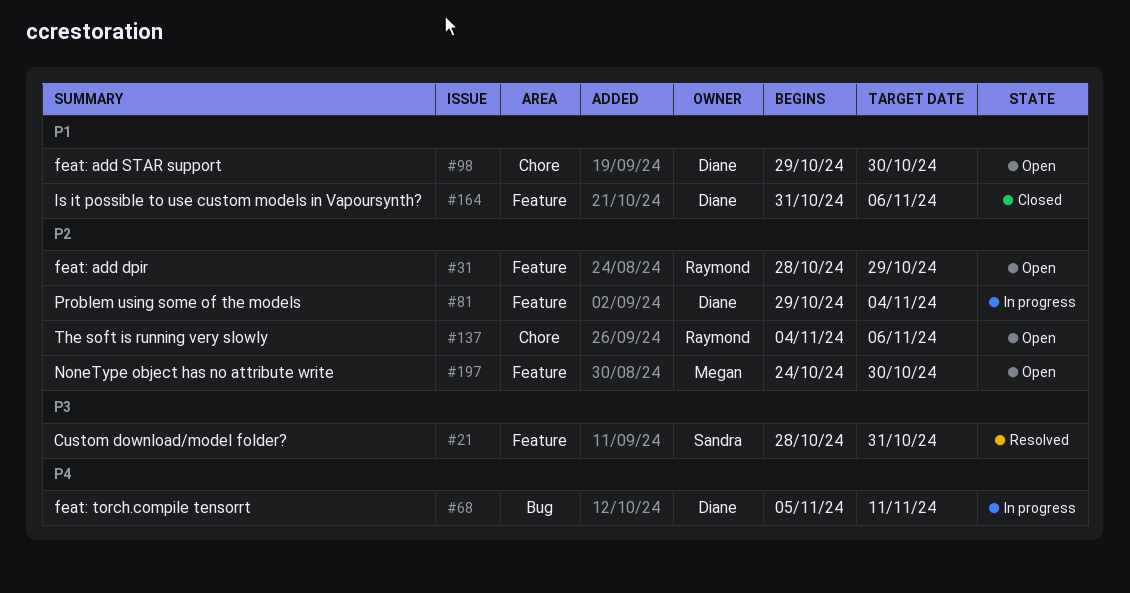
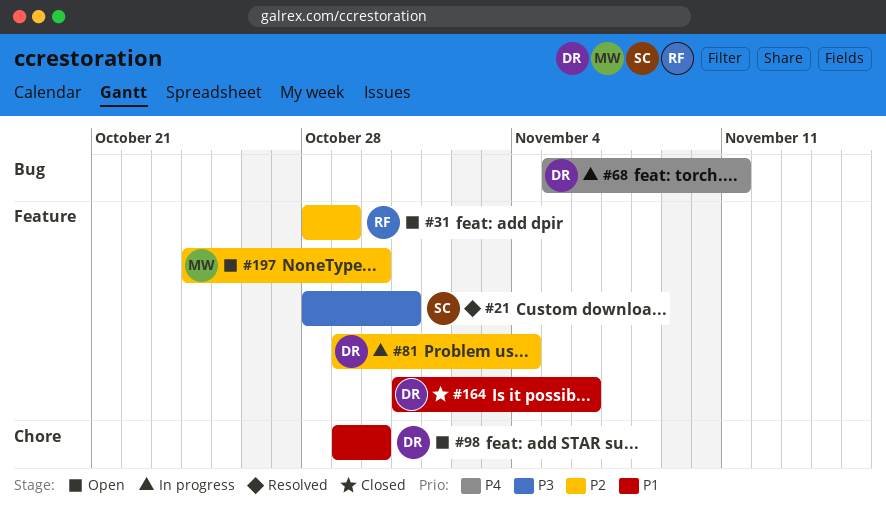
#137: present -> none

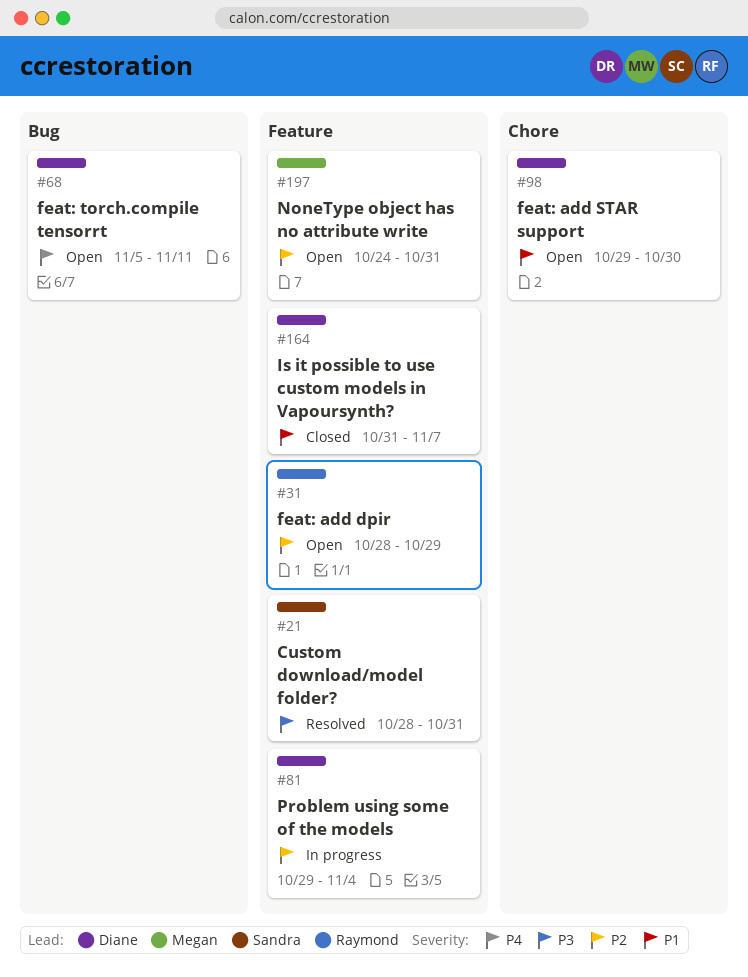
#68, status: In progress -> Open
#164, due: Nov 6 -> Nov 7
#197, due: Oct 30 -> Oct 31

